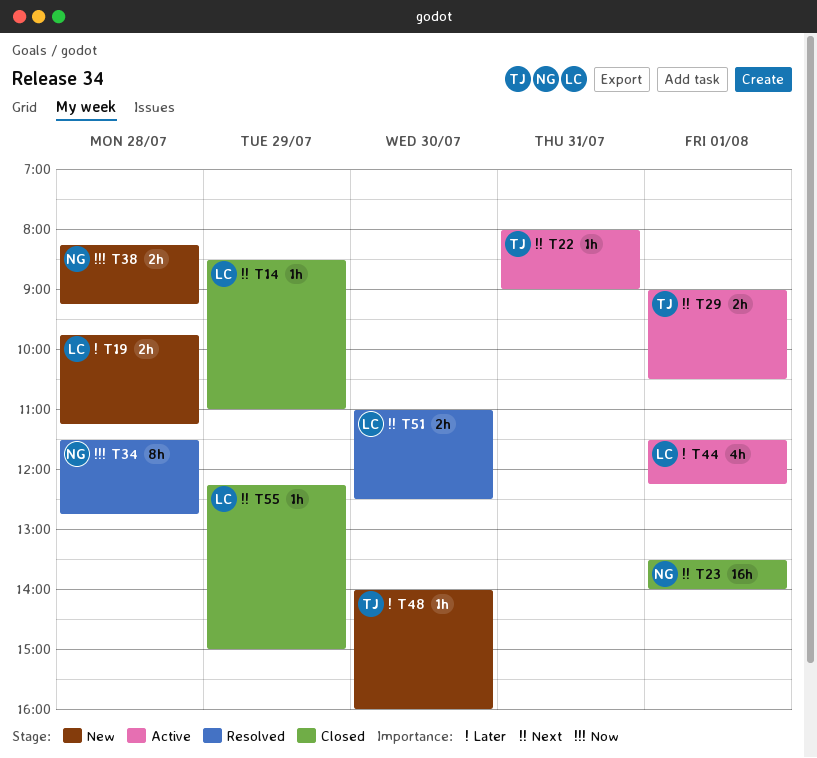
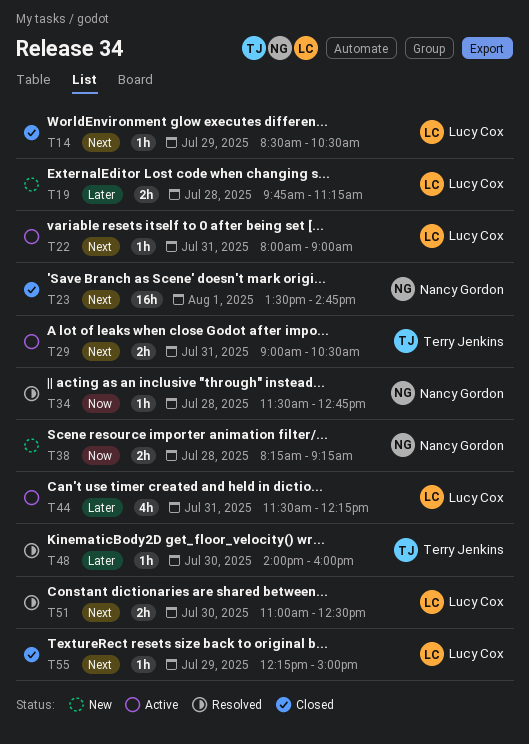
T14, ends: 11:00 -> 10:30
T22, owner: Terry Jenkins -> Lucy Cox
T23, ends: 14:00 -> 14:45
T29, day: Aug 1 -> Jul 31
T34, estimate: 8h -> 1h
T44, day: Aug 1 -> Jul 31
T48, status: New -> Resolved

